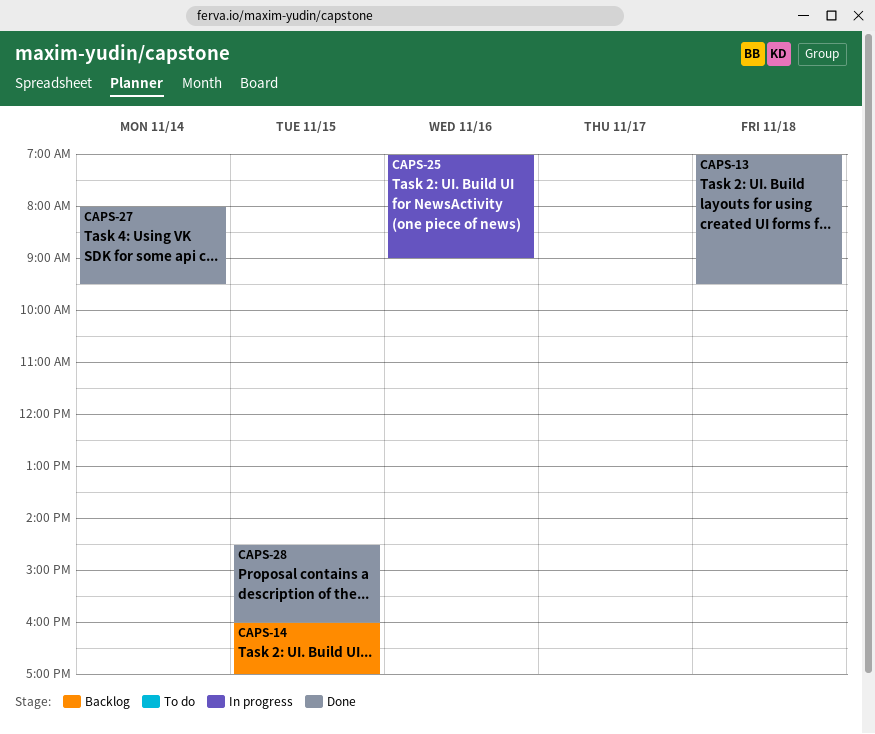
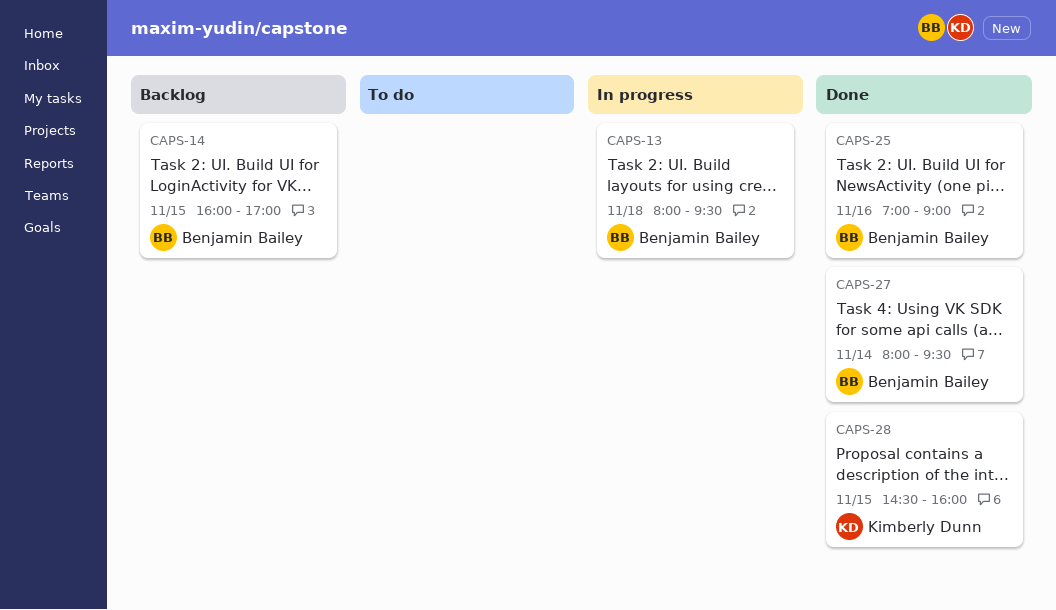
CAPS-13, status: Done -> In progress
CAPS-13, begins: 07:00 -> 08:00
CAPS-25, status: In progress -> Done

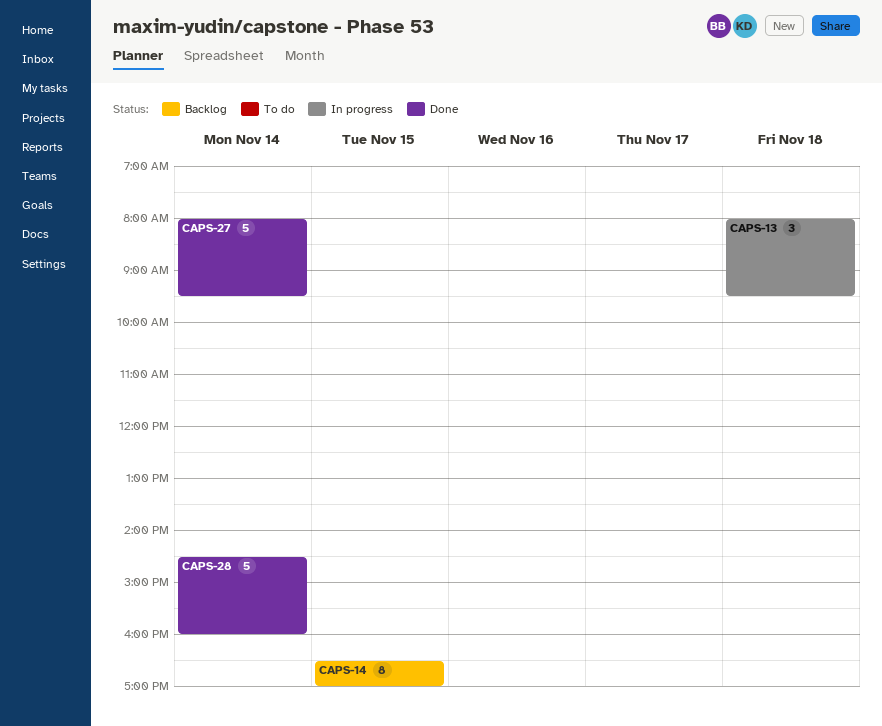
CAPS-14, begins: 16:00 -> 16:30
CAPS-25: present -> none
CAPS-28, day: Nov 15 -> Nov 14

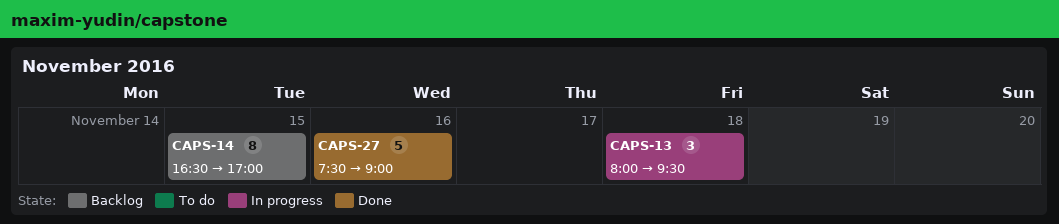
CAPS-27, day: Nov 14 -> Nov 16
CAPS-27, begins: 08:00 -> 07:30
CAPS-27, ends: 09:30 -> 09:00
CAPS-28: present -> none

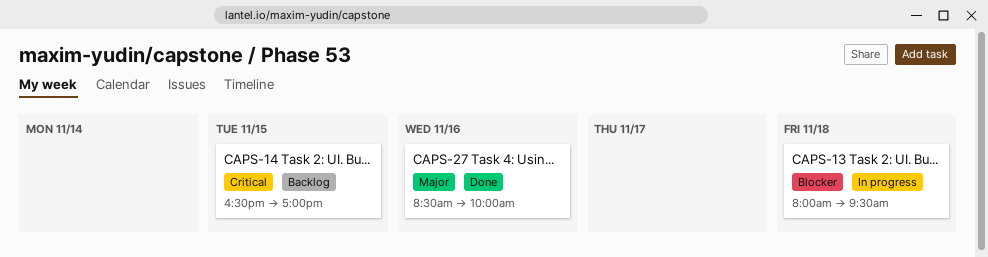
CAPS-27, begins: 07:30 -> 08:30
CAPS-27, ends: 09:00 -> 10:00

